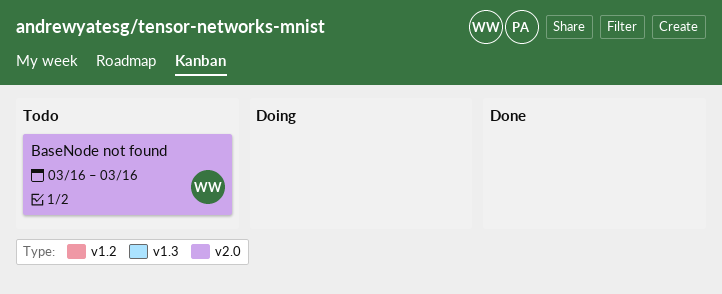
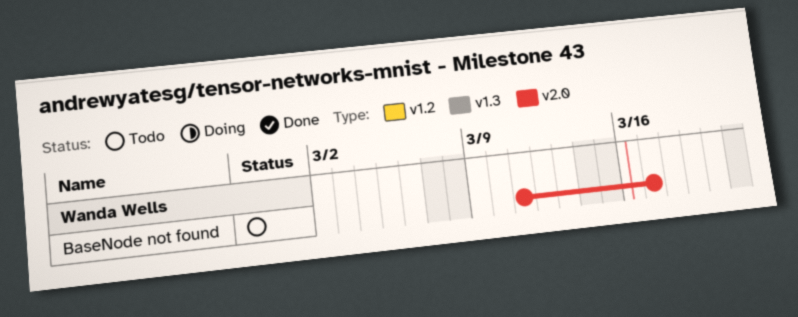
BaseNode not found, start: Mar 16 -> Mar 11
BaseNode not found, due: Mar 16 -> Mar 17

